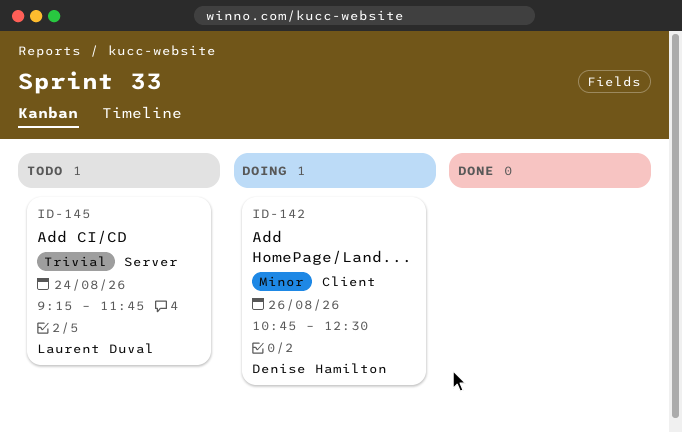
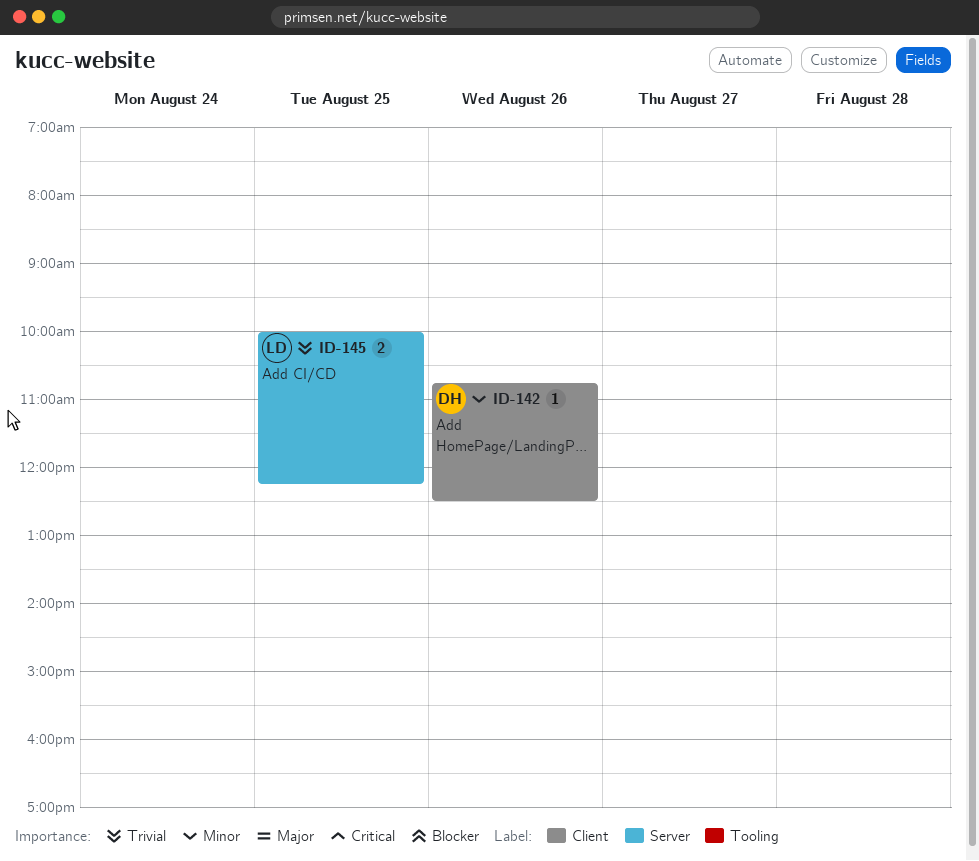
ID-145, day: Aug 24 -> Aug 25
ID-145, begins: 09:15 -> 10:00
ID-145, ends: 11:45 -> 12:15

